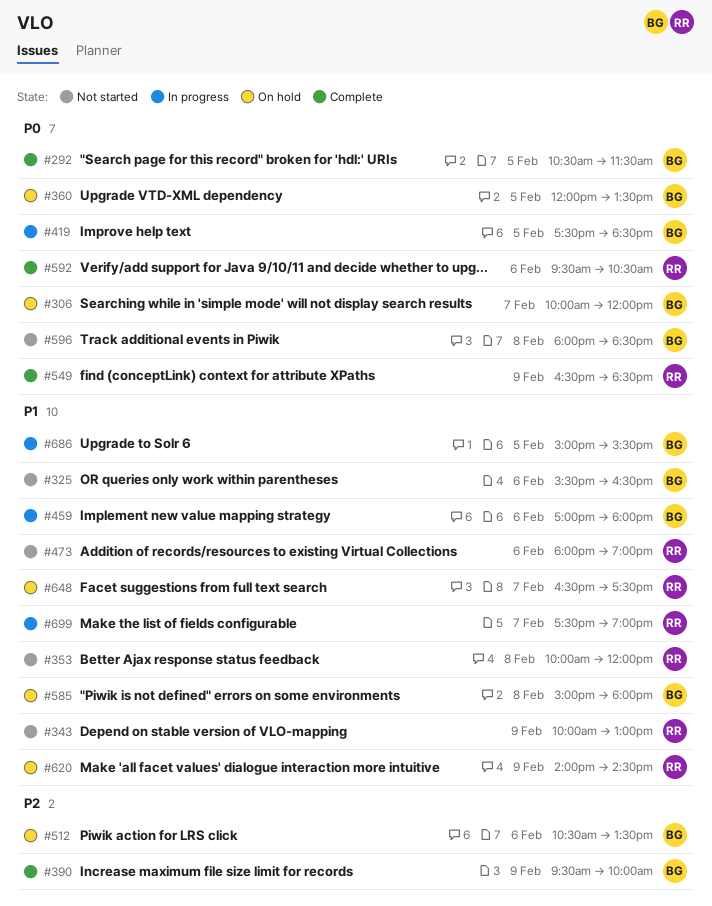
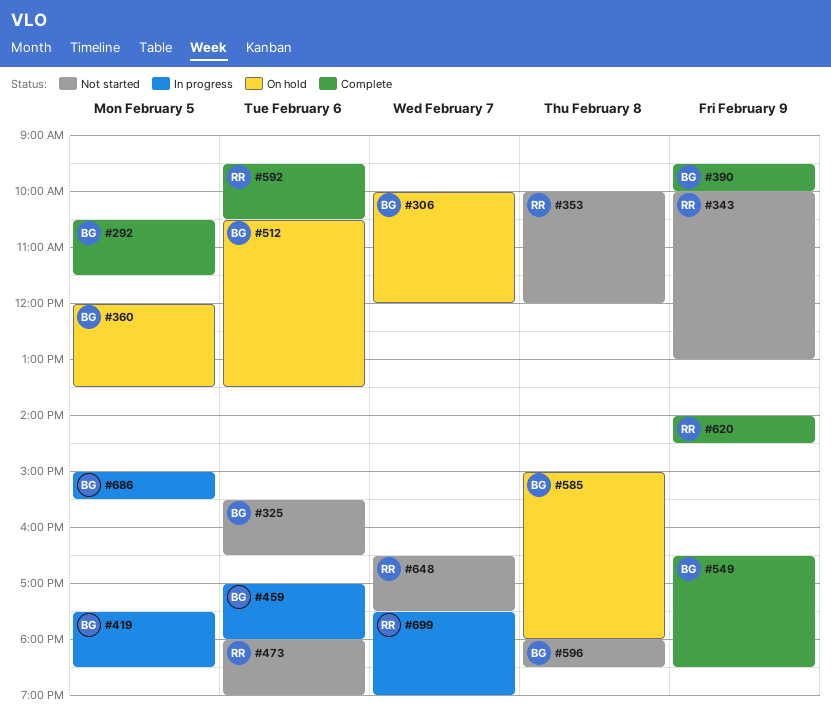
#549, owner: RR -> BG
#620, status: On hold -> Complete
#648, status: On hold -> Not started

